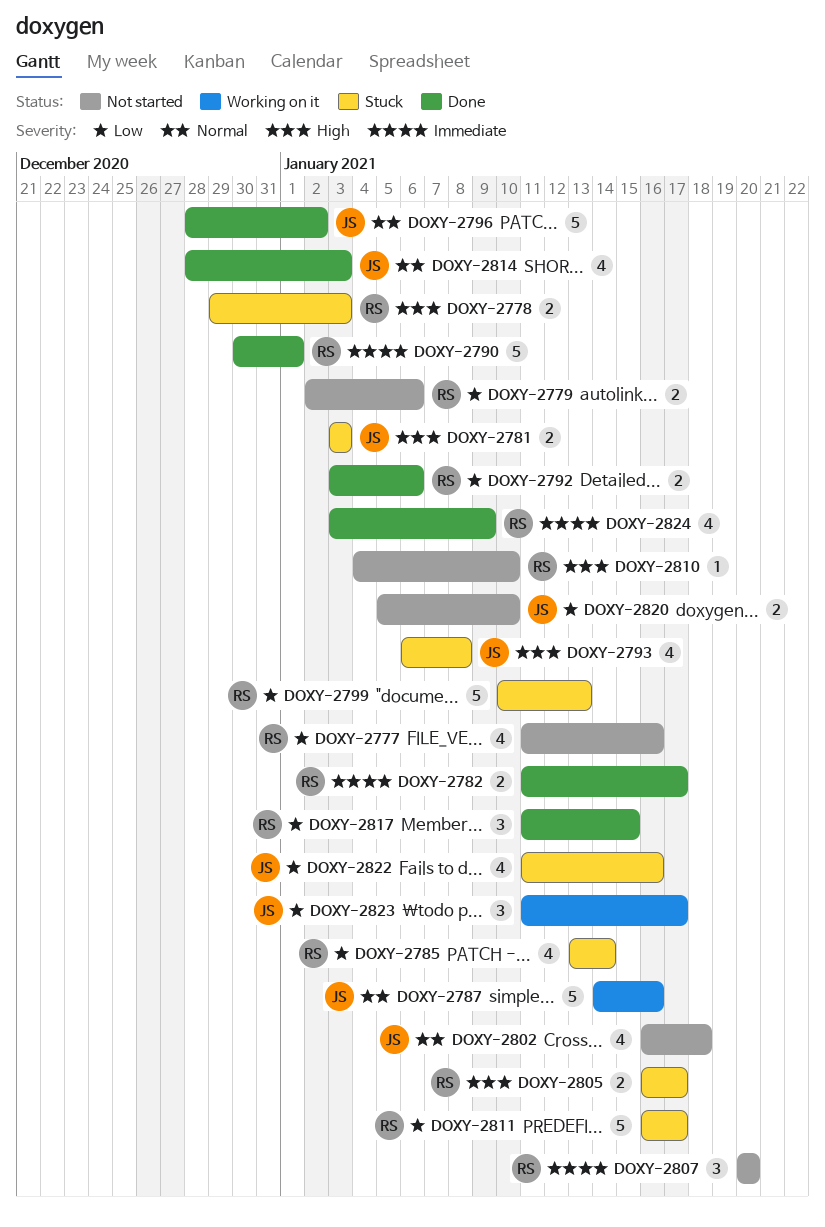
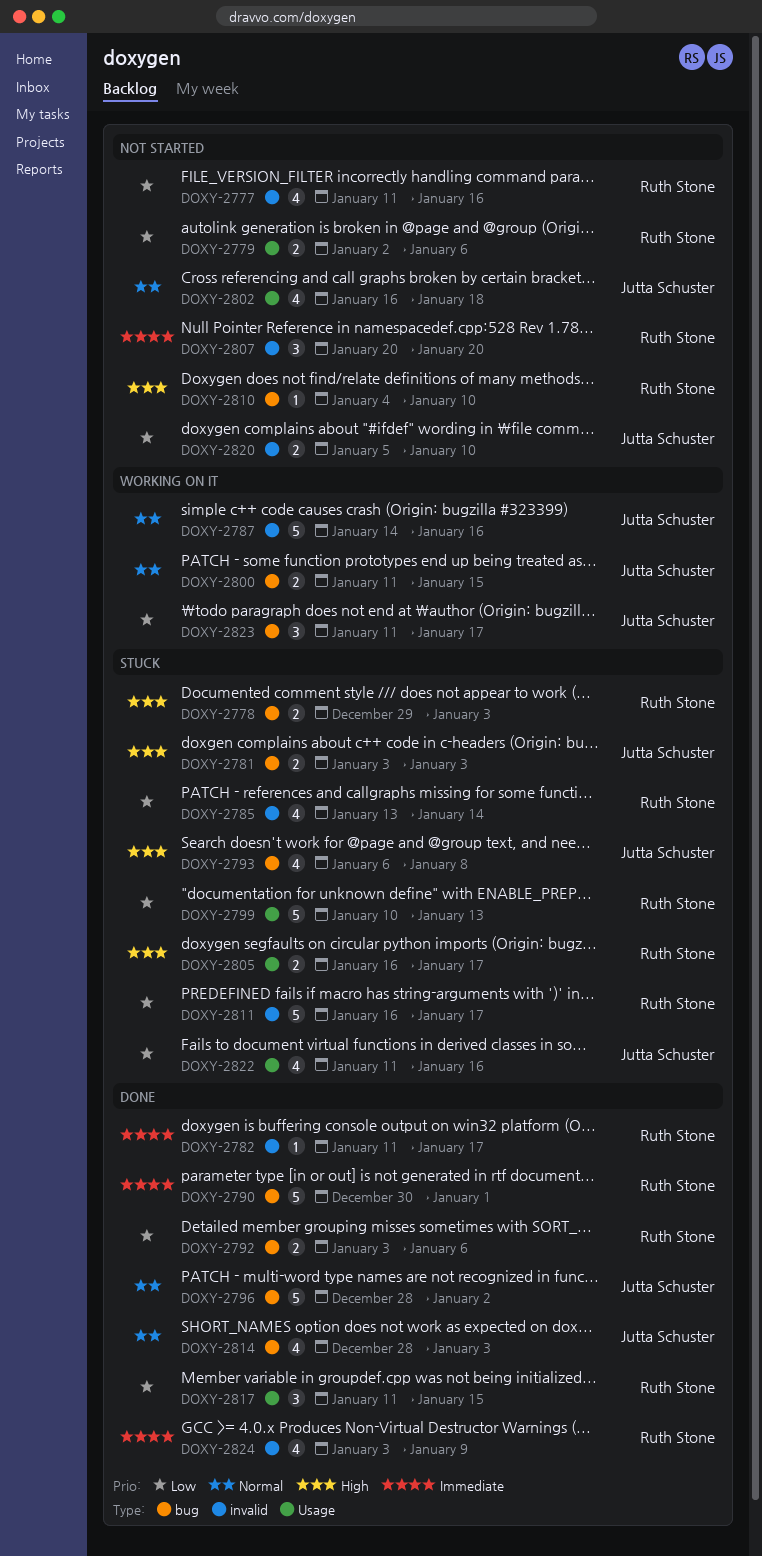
DOXY-2782, estimate: 2 -> 1
DOXY-2800: none -> present

